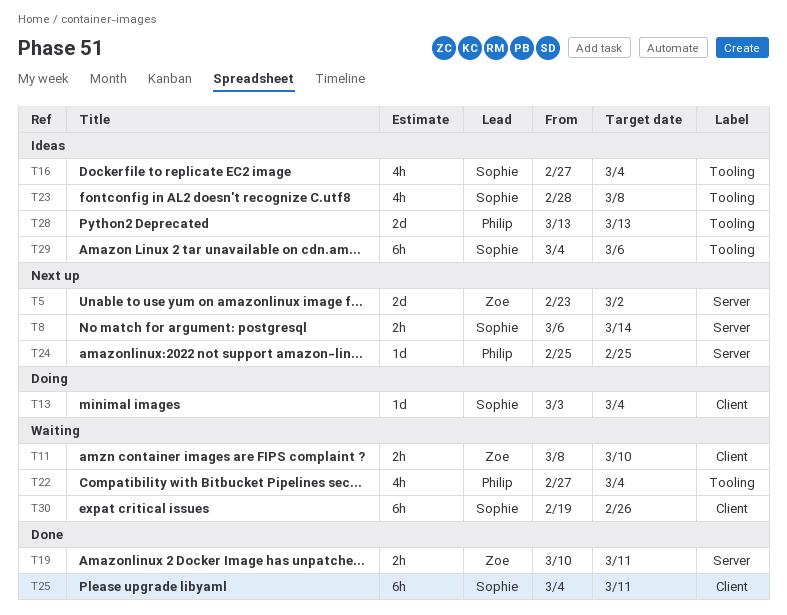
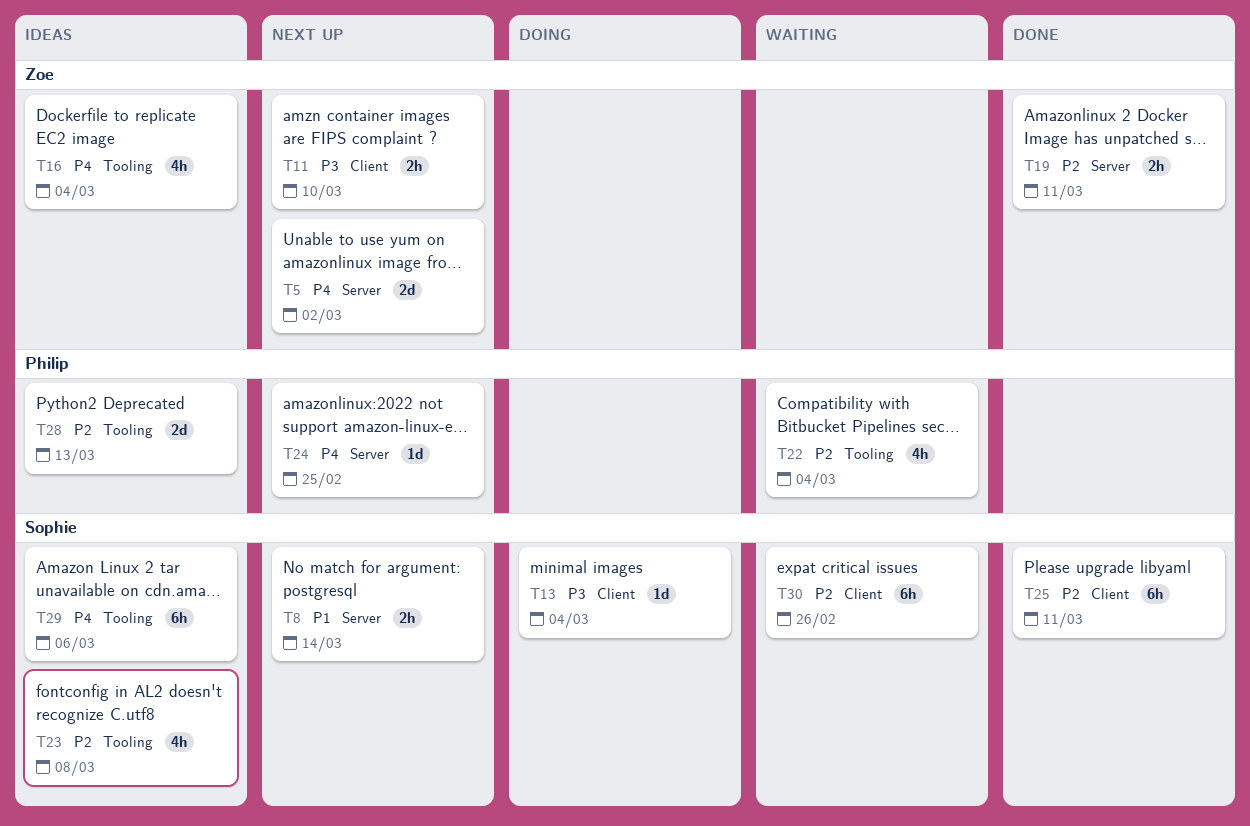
T11, status: Waiting -> Next up
T16, owner: Sophie -> Zoe

